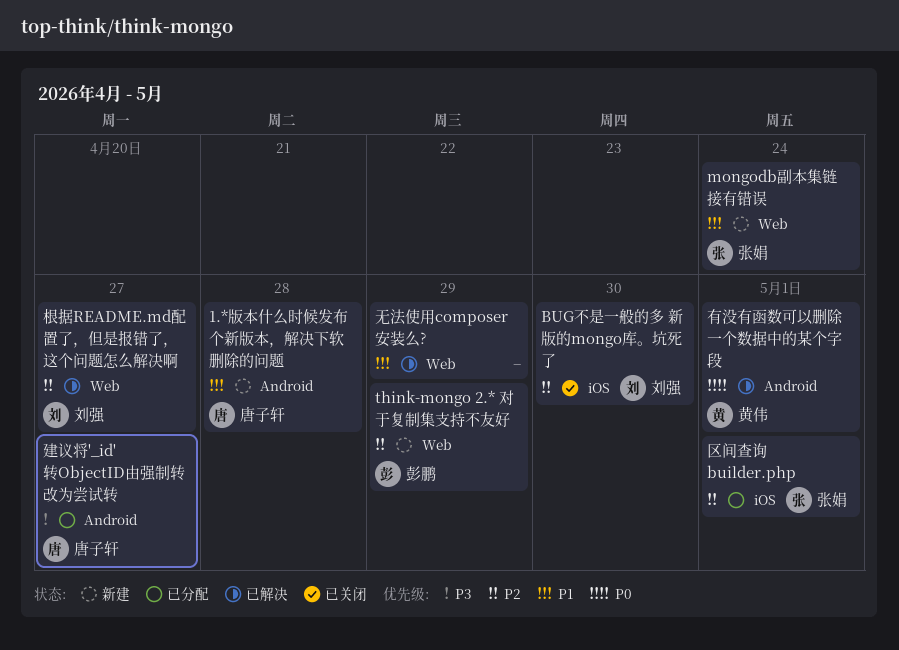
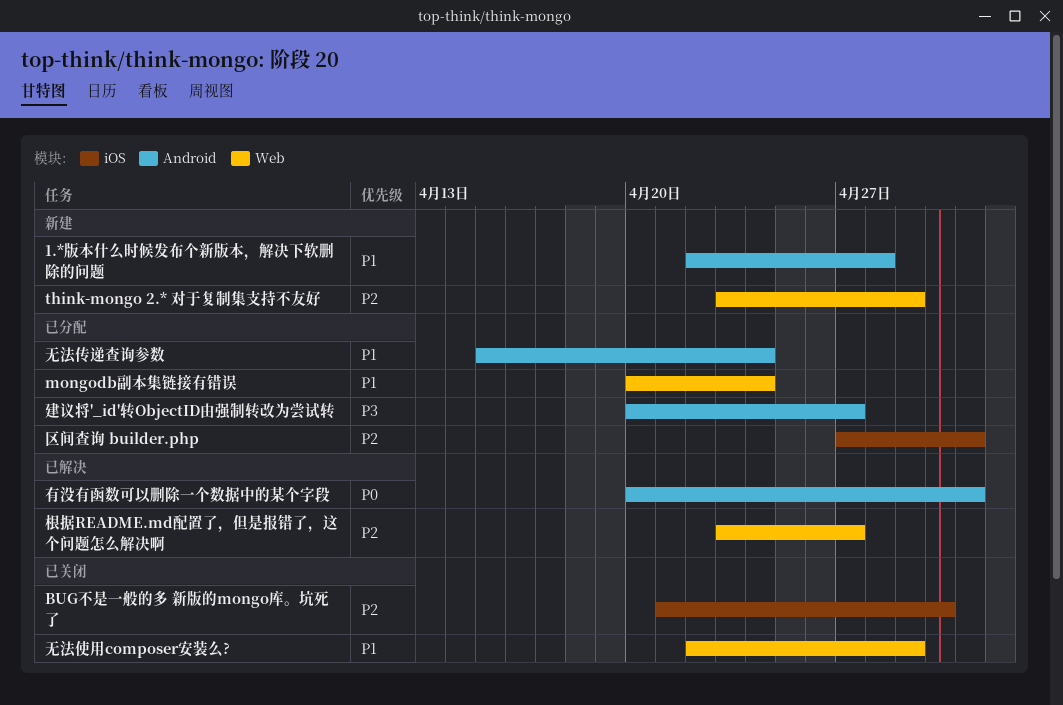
mongodb副本集链接有错误, status: 新建 -> 已分配
无法传递查询参数: none -> present
无法使用composer安装么?, status: 已解决 -> 已关闭

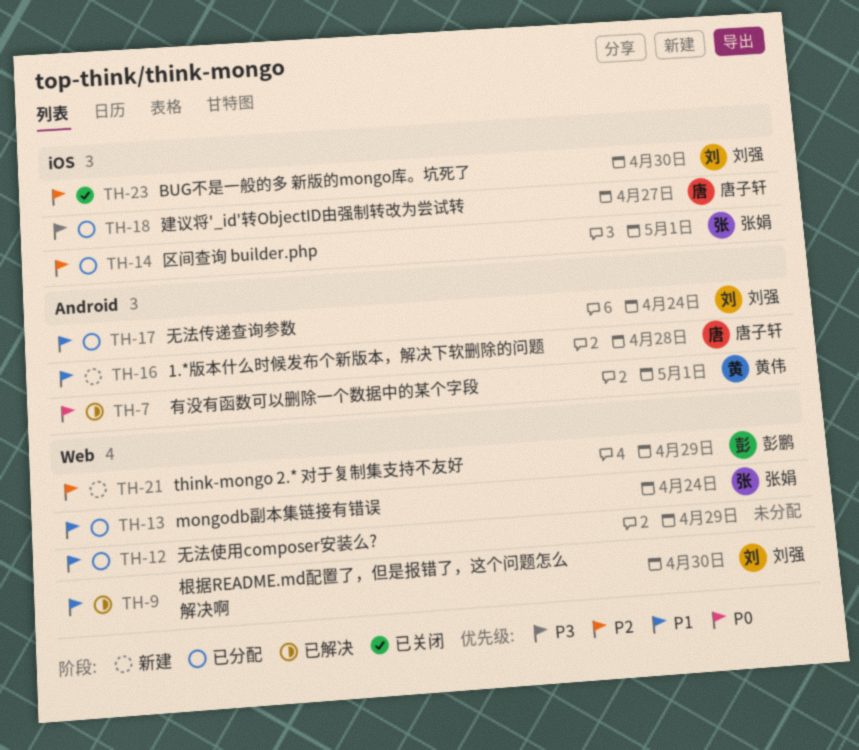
建议将'_id'转ObjectID由强制转改为尝试转, label: Android -> iOS
无法使用composer安装么?, status: 已关闭 -> 已分配
根据README.md配置了，但是报错了，这个问题怎么解决啊, priority: P2 -> P1
根据README.md配置了，但是报错了，这个问题怎么解决啊, due: Apr 27 -> Apr 30

